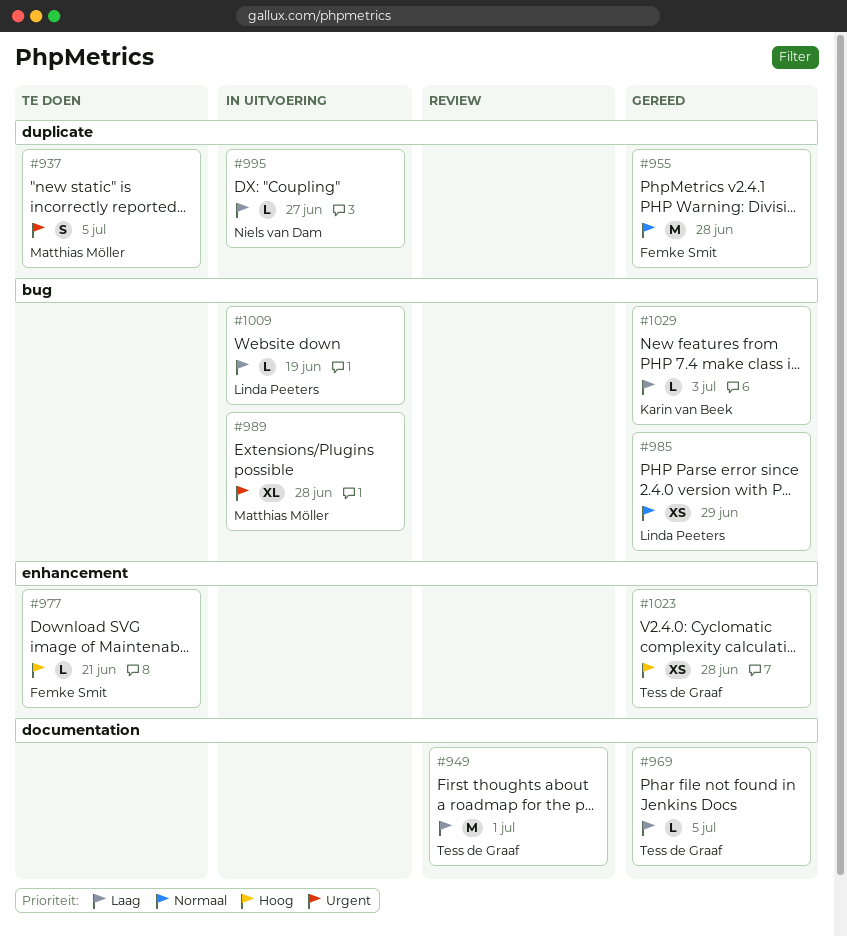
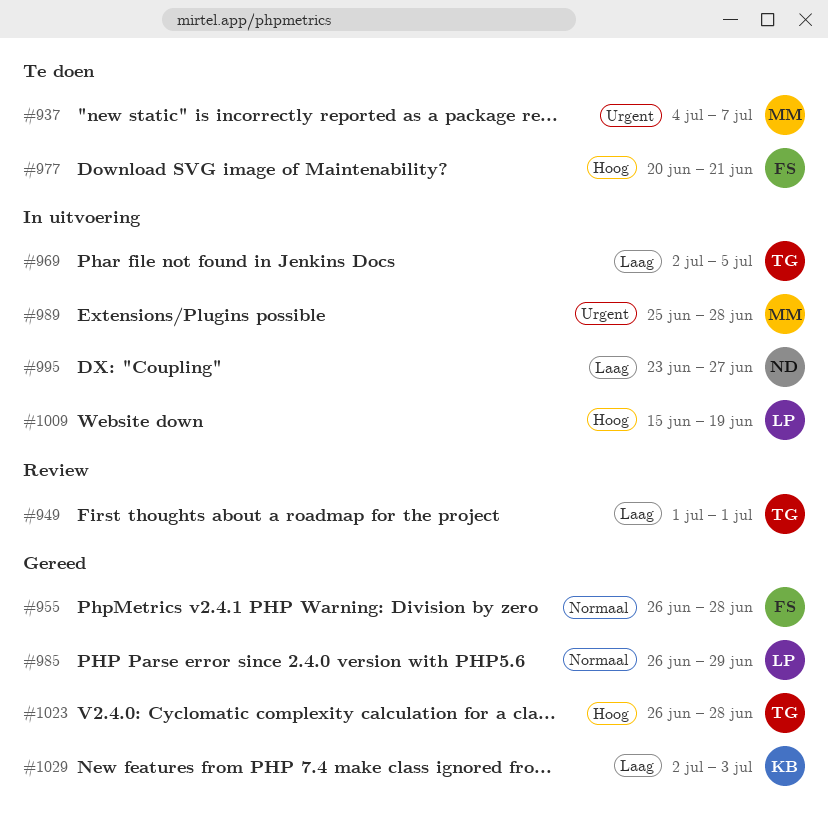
#937, due: Jul 5 -> Jul 7
#969, status: Gereed -> In uitvoering
#1009, priority: Laag -> Hoog

